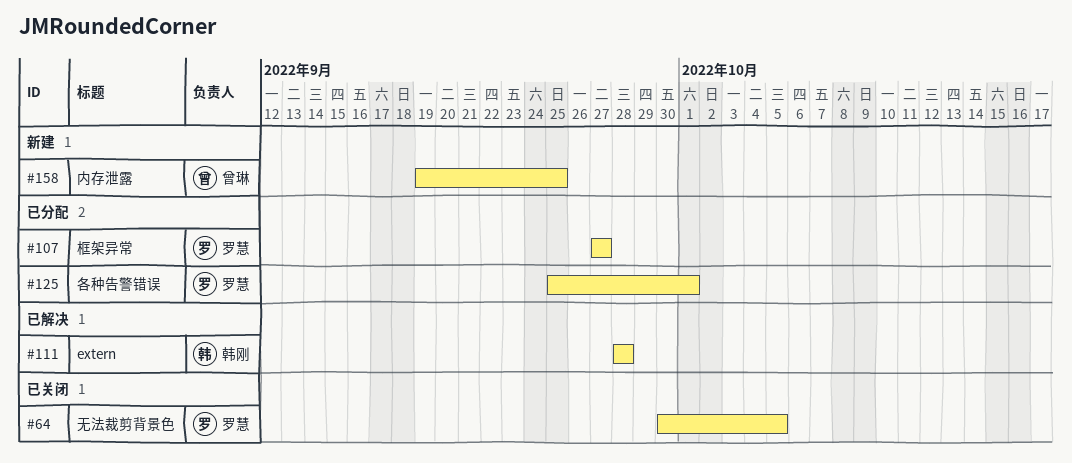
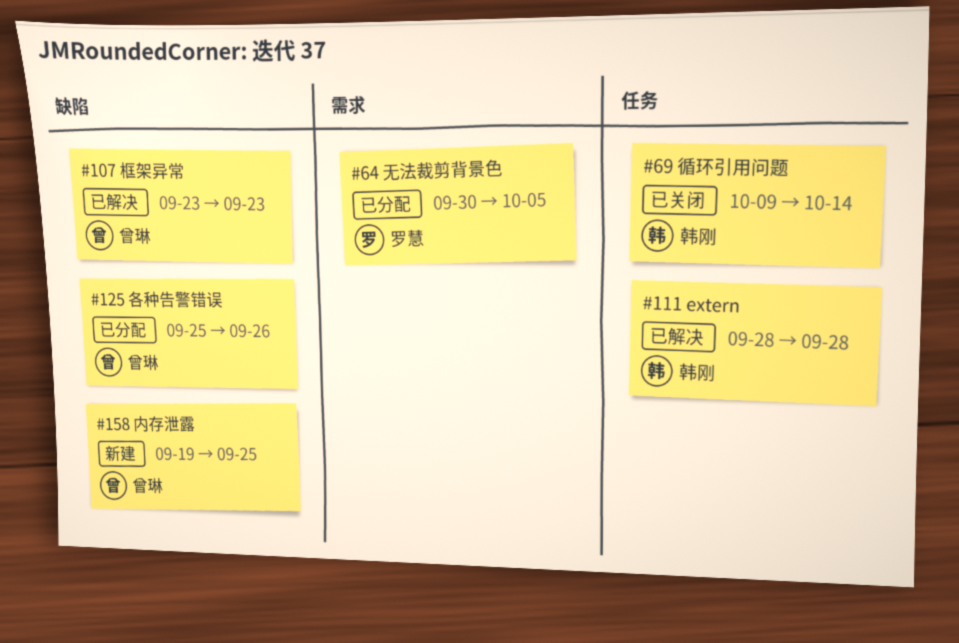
#64, status: 已关闭 -> 已分配
#69: none -> present
#107, status: 已分配 -> 已解决
#107, owner: 罗慧 -> 曾琳
#107, start: Sep 27 -> Sep 23
#107, due: Sep 27 -> Sep 23
#125, owner: 罗慧 -> 曾琳
#125, due: Oct 1 -> Sep 26

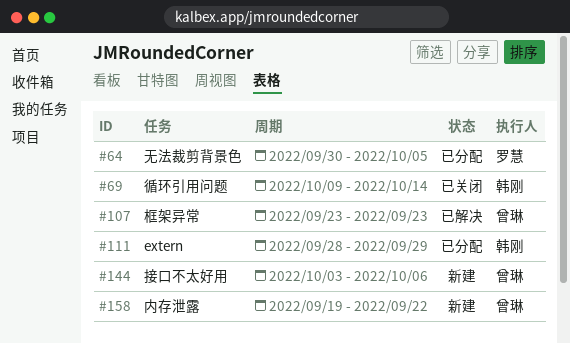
#111, status: 已解决 -> 已分配
#111, due: Sep 28 -> Sep 29
#125: present -> none
#144: none -> present
#158, due: Sep 25 -> Sep 22

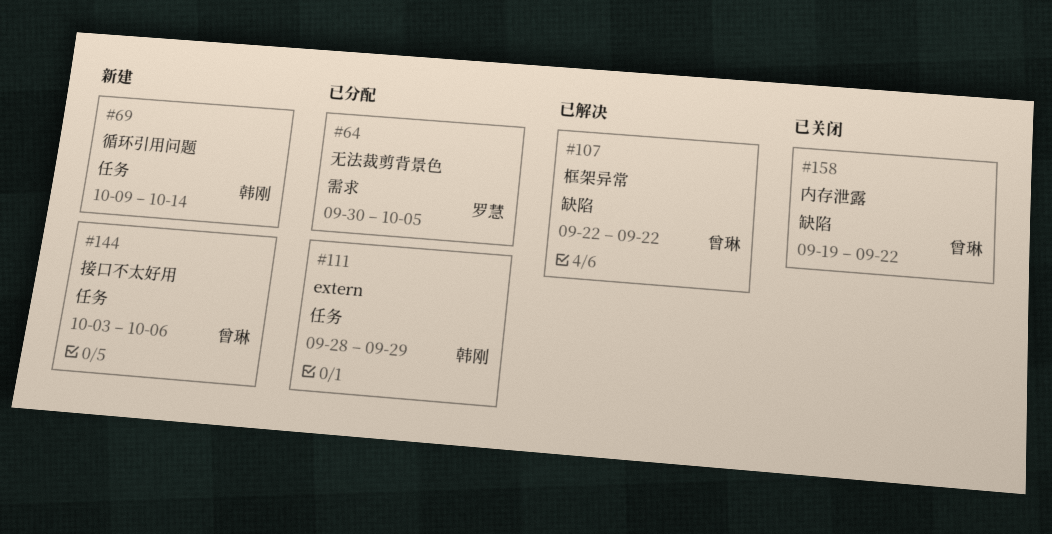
#69, status: 已关闭 -> 新建
#107, start: Sep 23 -> Sep 22
#107, due: Sep 23 -> Sep 22
#158, status: 新建 -> 已关闭

